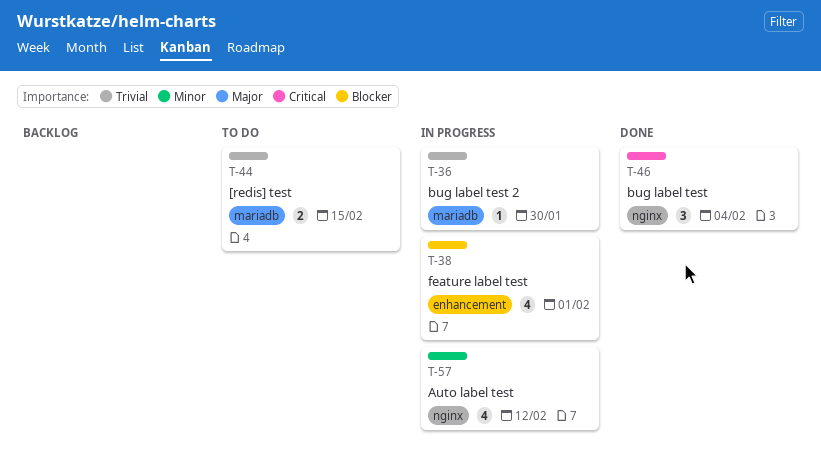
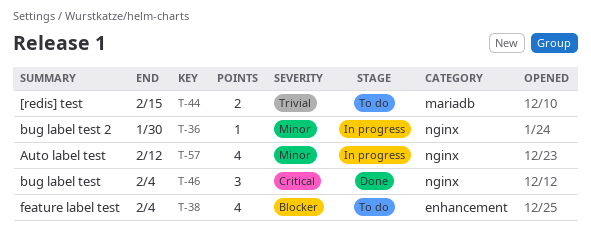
T-36, priority: Trivial -> Minor
T-36, label: mariadb -> nginx
T-38, status: In progress -> To do
T-38, due: Feb 1 -> Feb 4

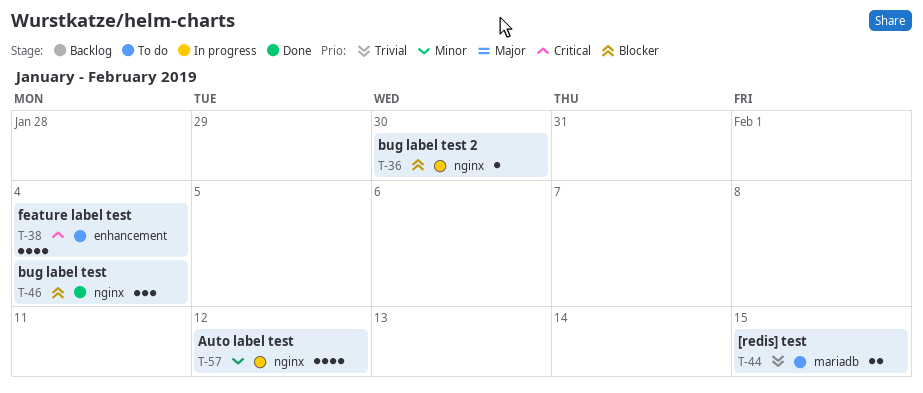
T-36, priority: Minor -> Blocker
T-38, priority: Blocker -> Critical
T-46, priority: Critical -> Blocker

